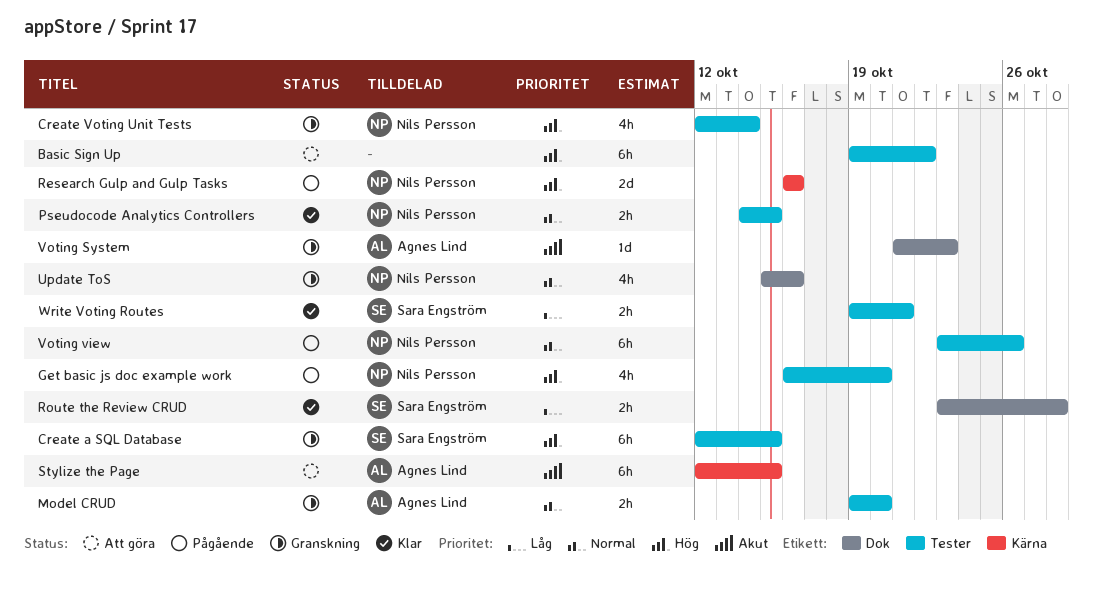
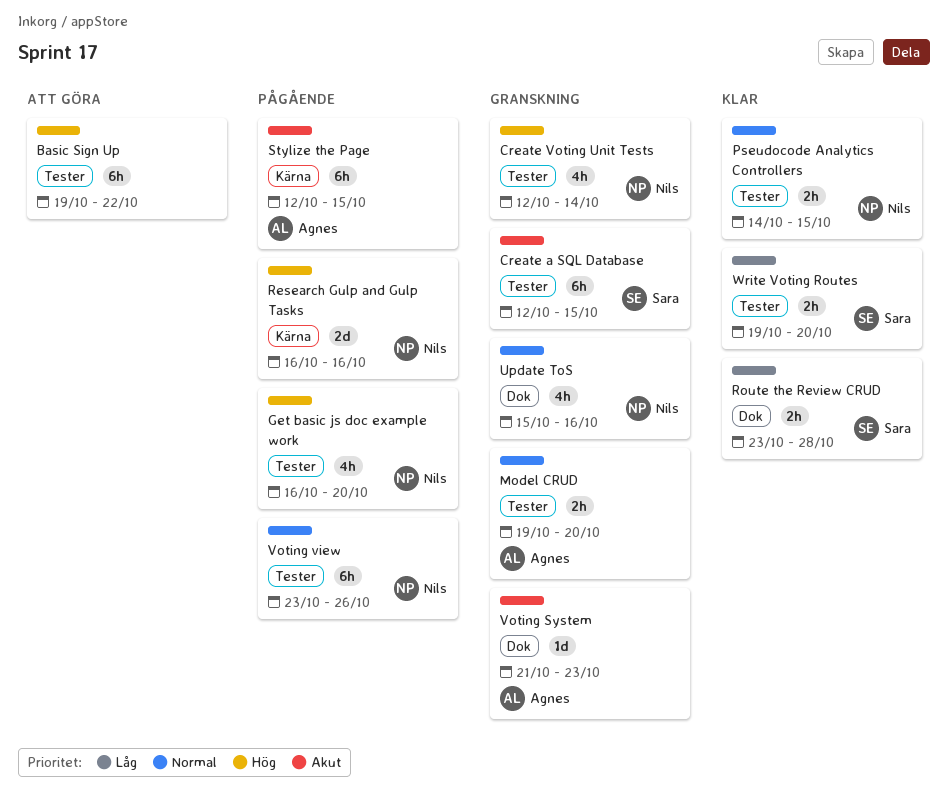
Create a SQL Database, priority: Hög -> Akut
Stylize the Page, status: Att göra -> Pågående
Write Voting Routes, due: Oct 21 -> Oct 20

